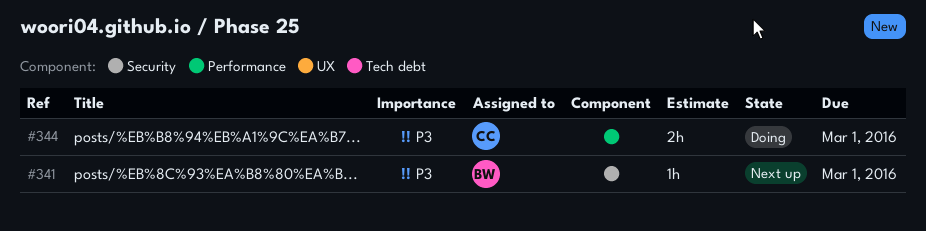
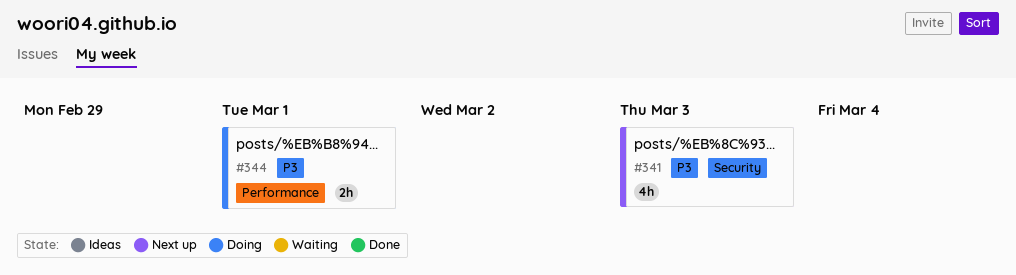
#341, estimate: 1h -> 4h
#341, due: Mar 1 -> Mar 3

